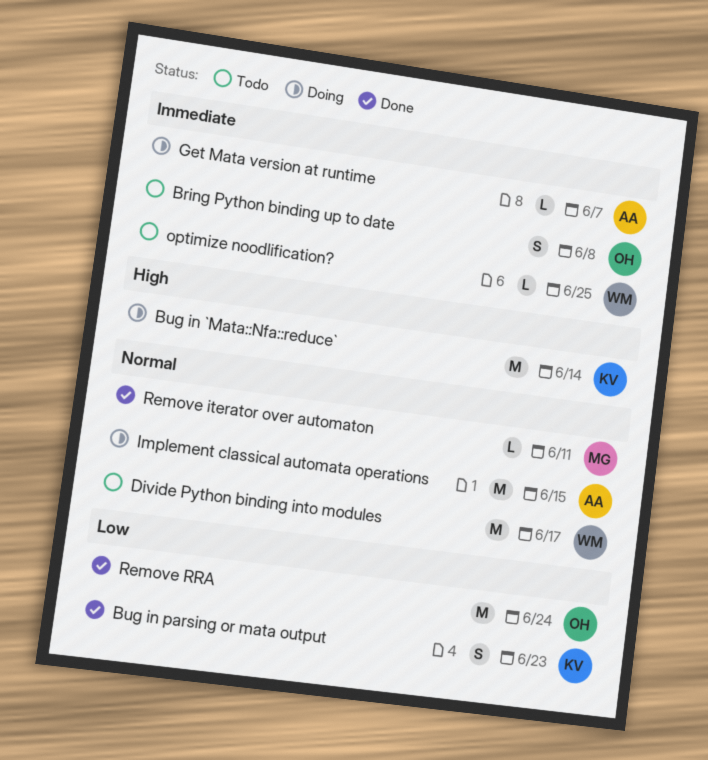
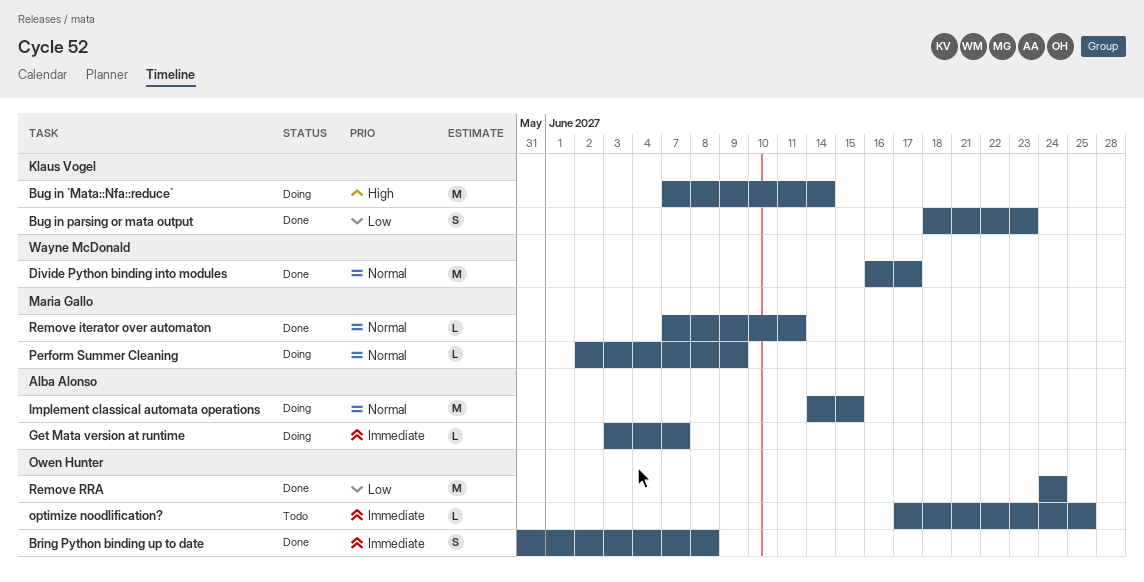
Bring Python binding up to date, status: Todo -> Done
Divide Python binding into modules, status: Todo -> Done
optimize noodlification?, owner: Wayne McDonald -> Owen Hunter
Perform Summer Cleaning: none -> present

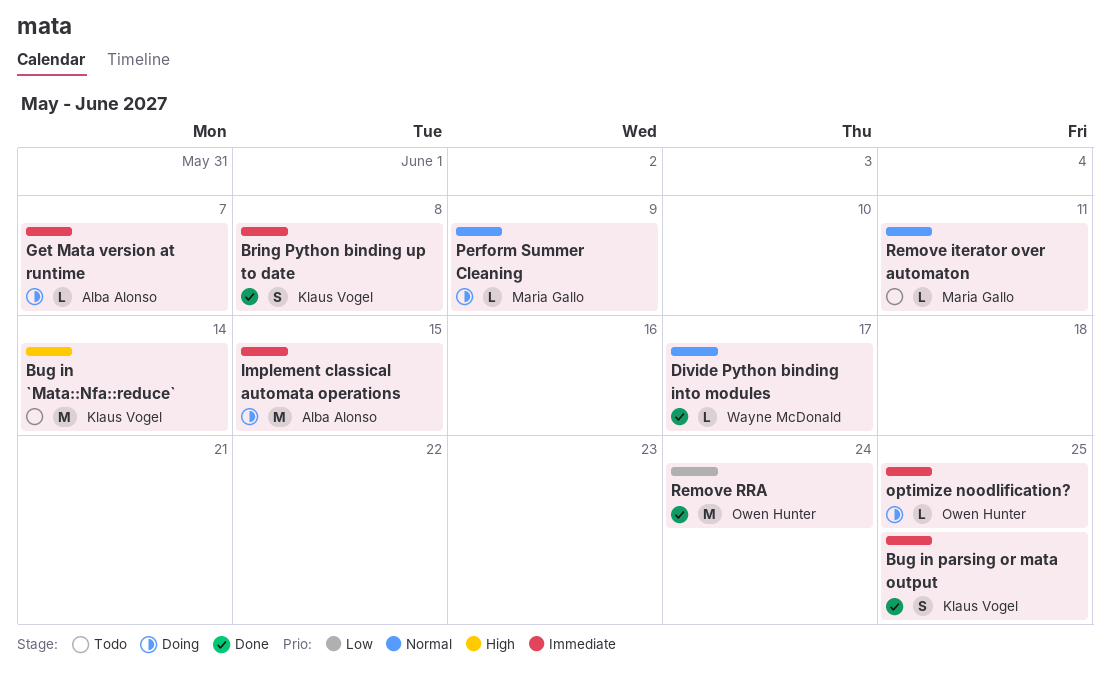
Bring Python binding up to date, owner: Owen Hunter -> Klaus Vogel
Bug in `Mata::Nfa::reduce`, status: Doing -> Todo
Bug in parsing or mata output, priority: Low -> Immediate
Bug in parsing or mata output, due: Jun 23 -> Jun 25
Divide Python binding into modules, estimate: M -> L
Implement classical automata operations, priority: Normal -> Immediate
optimize noodlification?, status: Todo -> Doing
Remove iterator over automaton, status: Done -> Todo

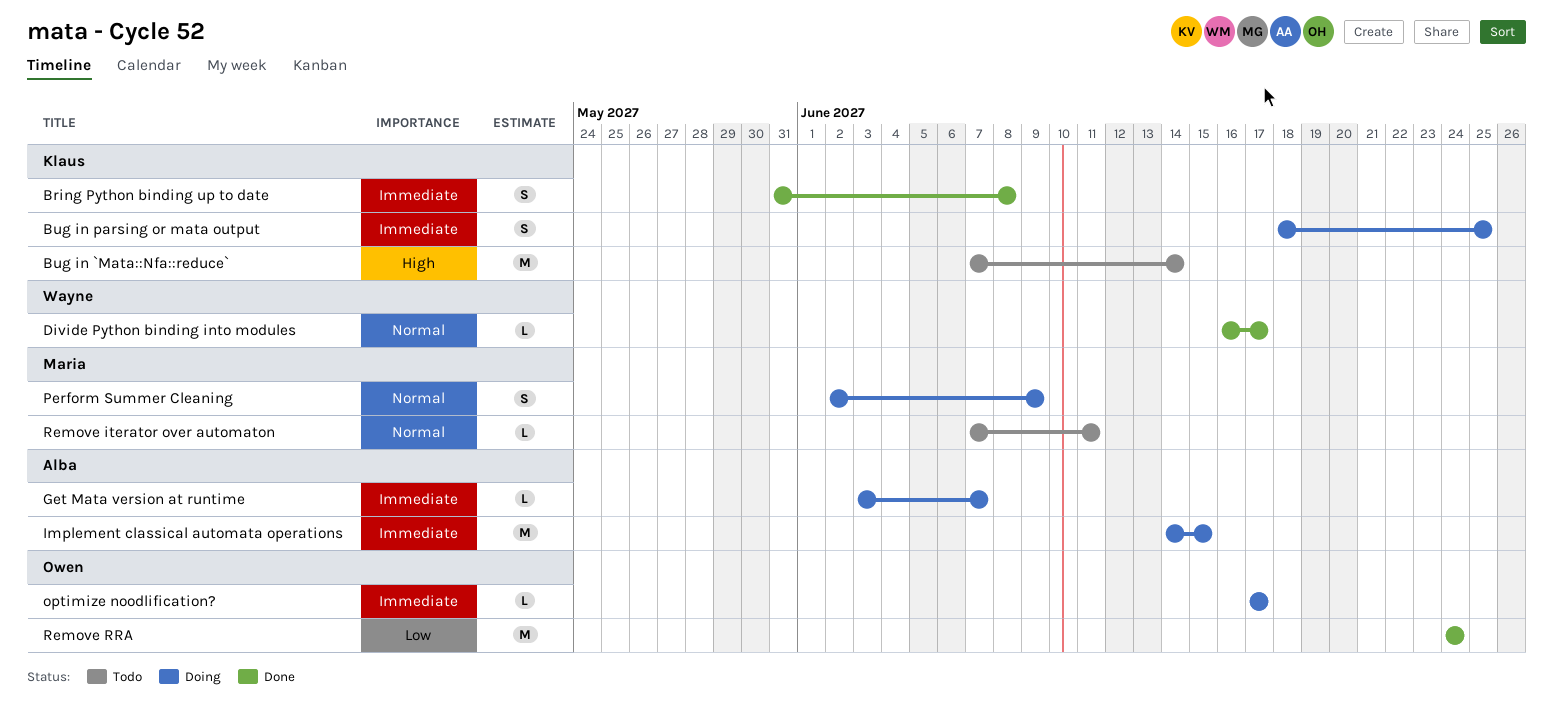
Bug in parsing or mata output, status: Done -> Doing
optimize noodlification?, due: Jun 25 -> Jun 17
Perform Summer Cleaning, estimate: L -> S

